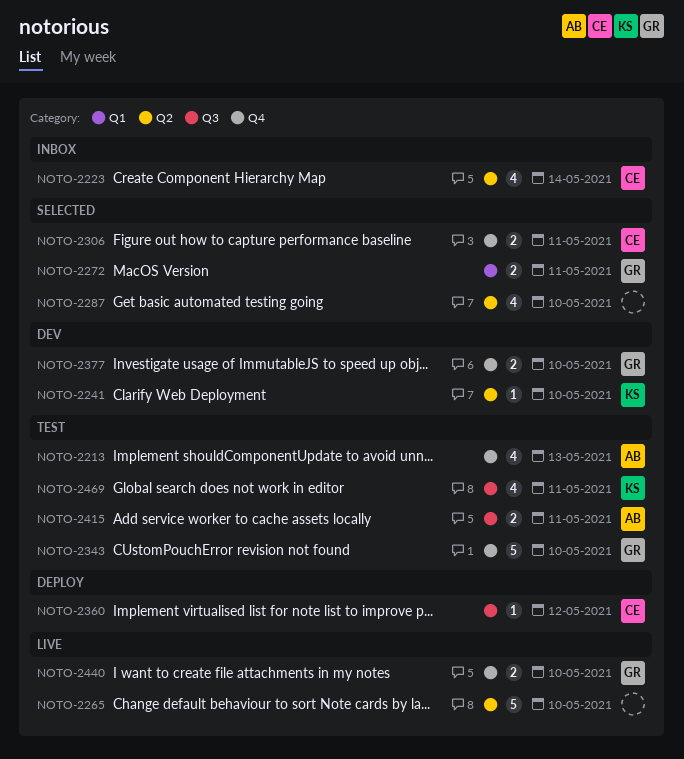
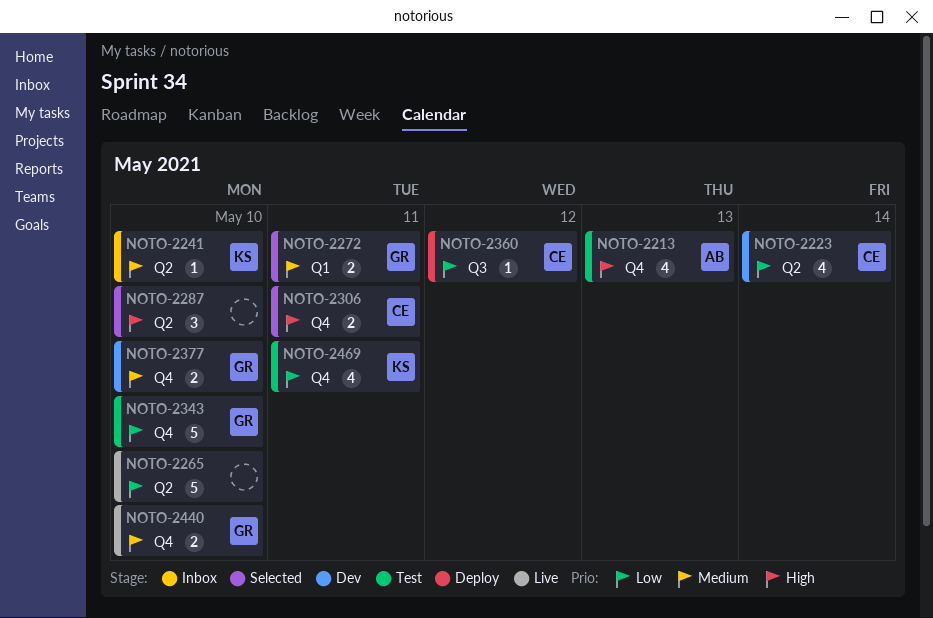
NOTO-2223, status: Inbox -> Dev
NOTO-2241, status: Dev -> Inbox
NOTO-2287, estimate: 4 -> 3
NOTO-2415: present -> none
NOTO-2469, label: Q3 -> Q4

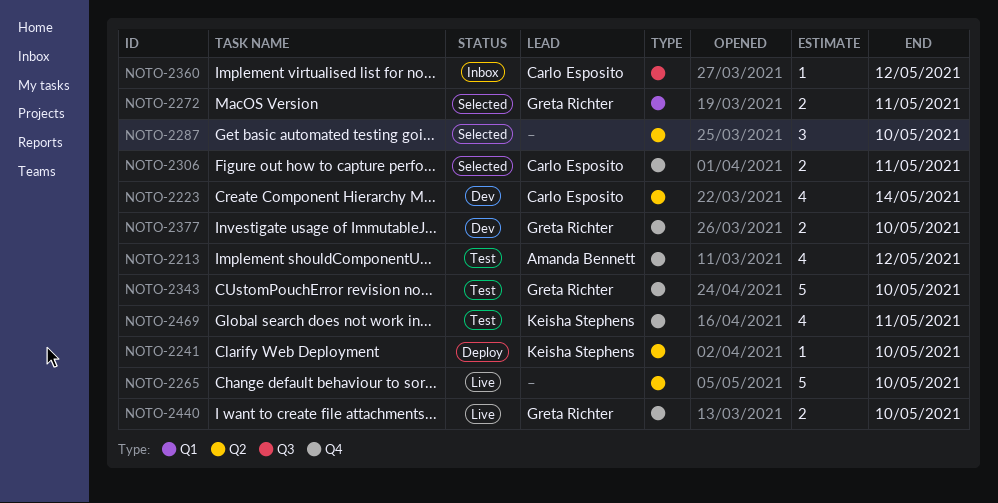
NOTO-2213, due: May 13 -> May 12
NOTO-2241, status: Inbox -> Deploy
NOTO-2360, status: Deploy -> Inbox

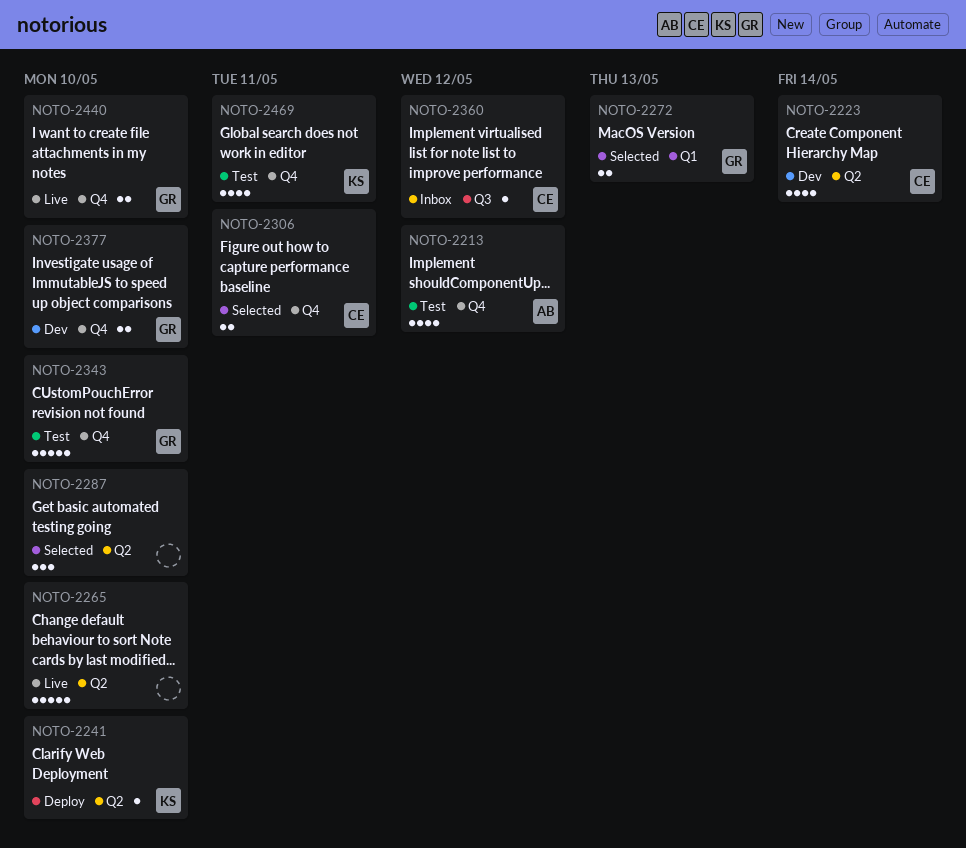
NOTO-2272, due: May 11 -> May 13

